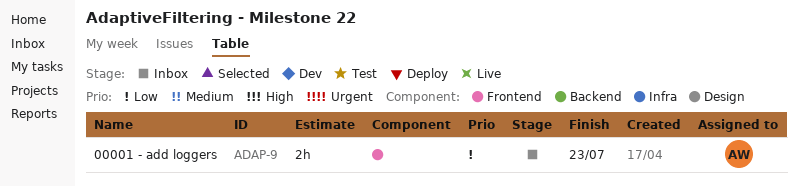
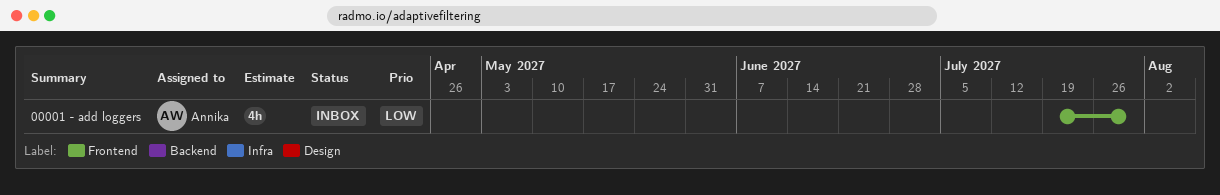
00001 - add loggers, estimate: 2h -> 4h
00001 - add loggers, due: Jul 23 -> Jul 30

